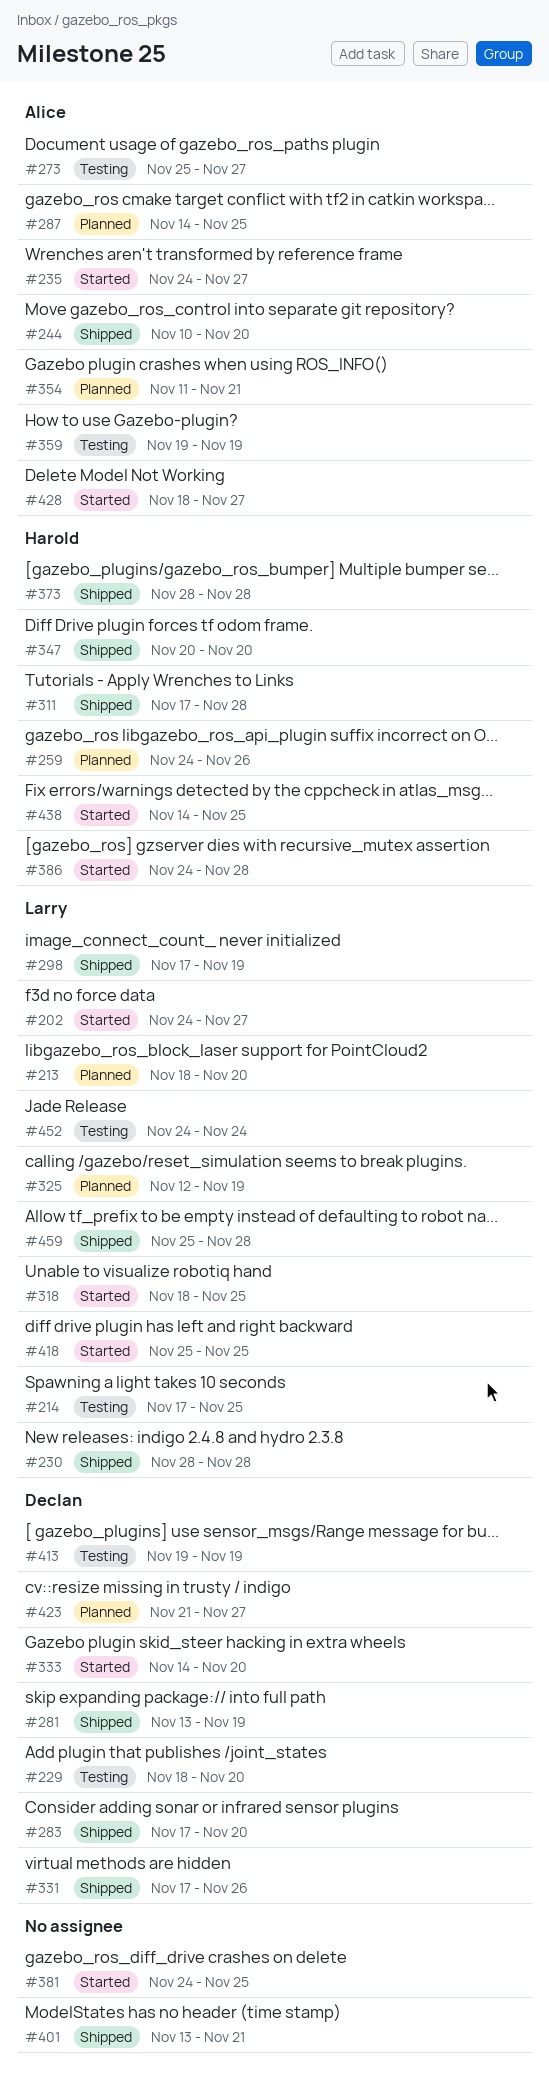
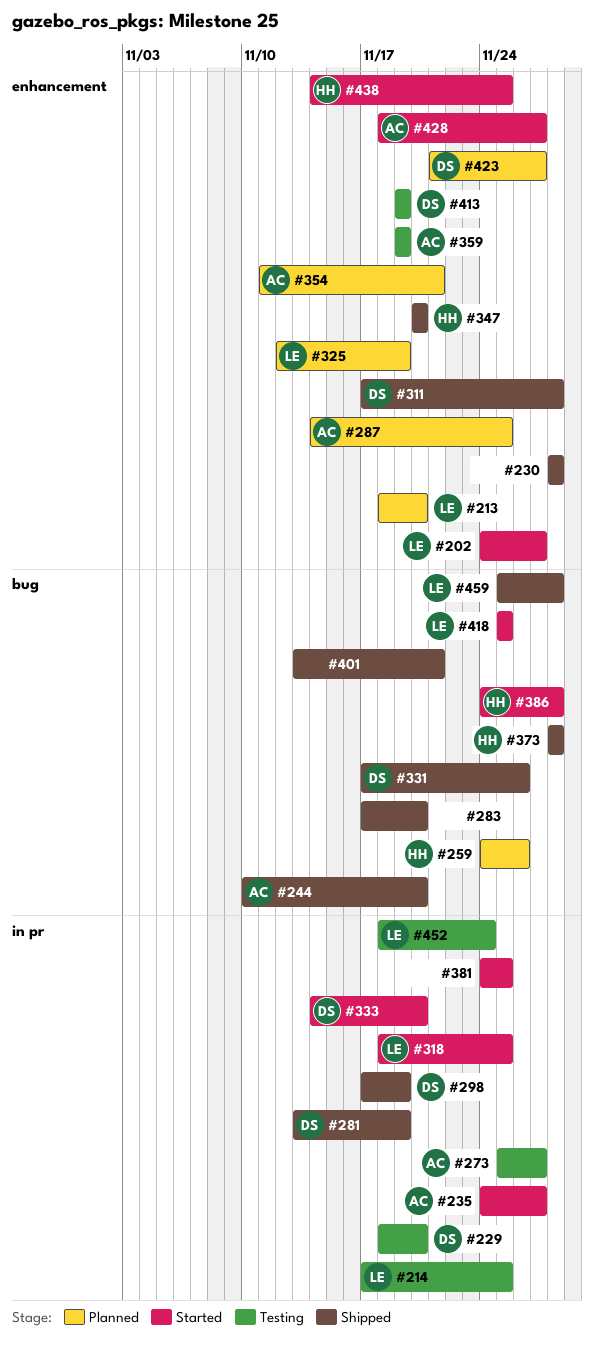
#230, owner: Larry -> none
#283, owner: Declan -> none
#298, owner: Larry -> Declan
#311, owner: Harold -> Declan
#452, start: Nov 24 -> Nov 18

